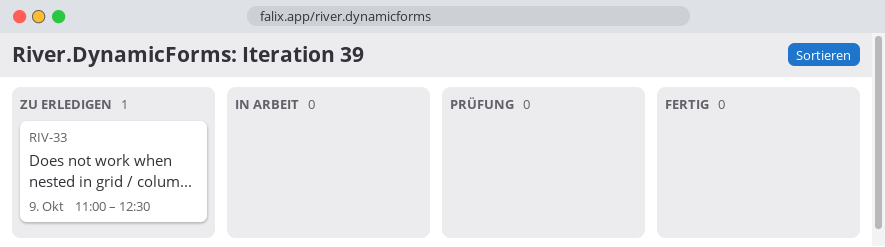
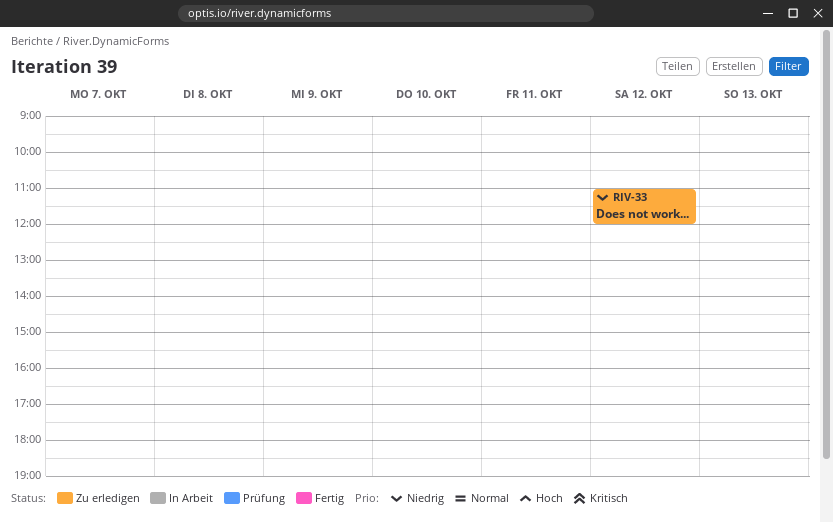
RIV-33, day: Oct 9 -> Oct 12
RIV-33, ends: 12:30 -> 12:00

